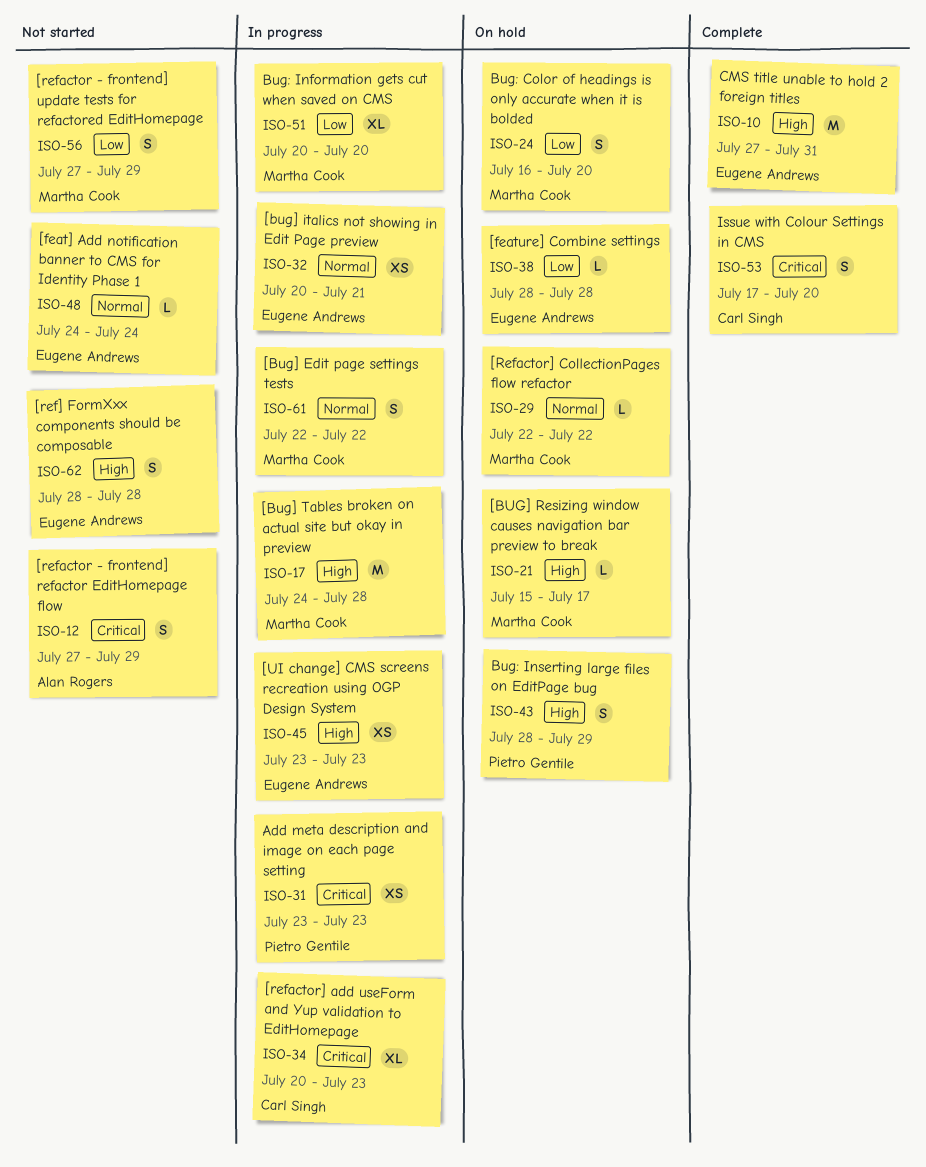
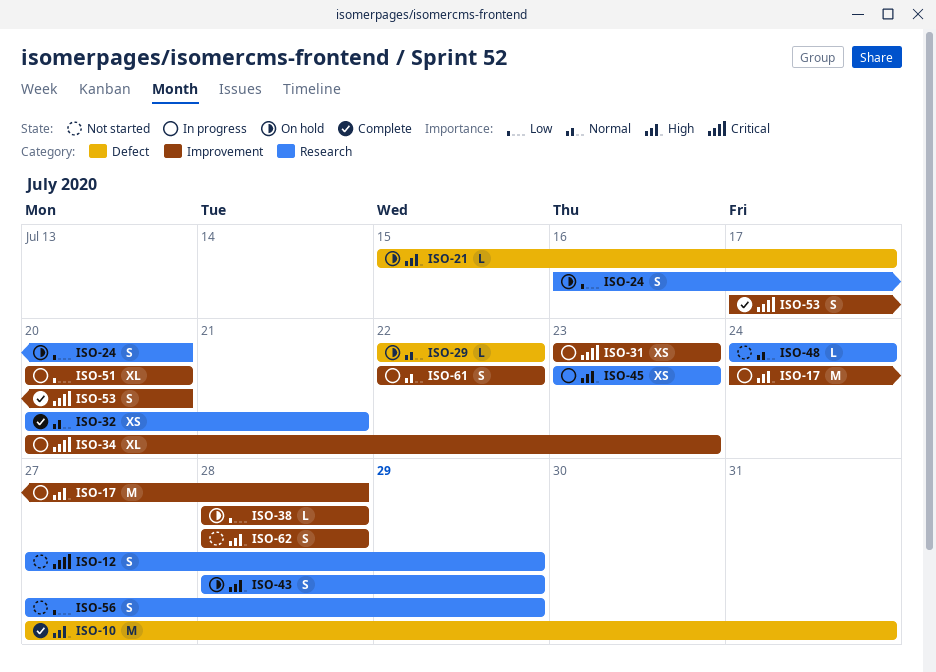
ISO-32, status: In progress -> Complete

